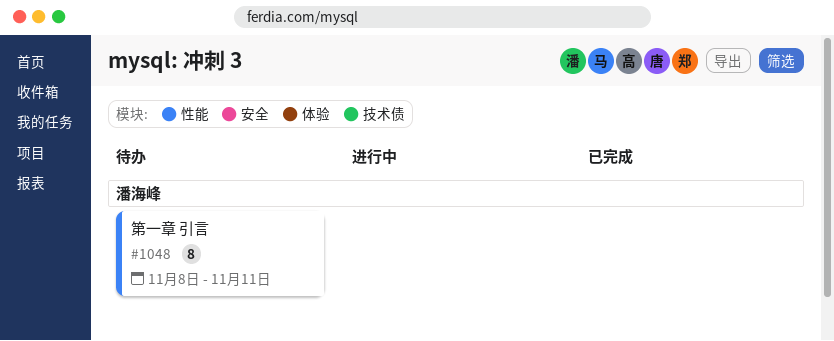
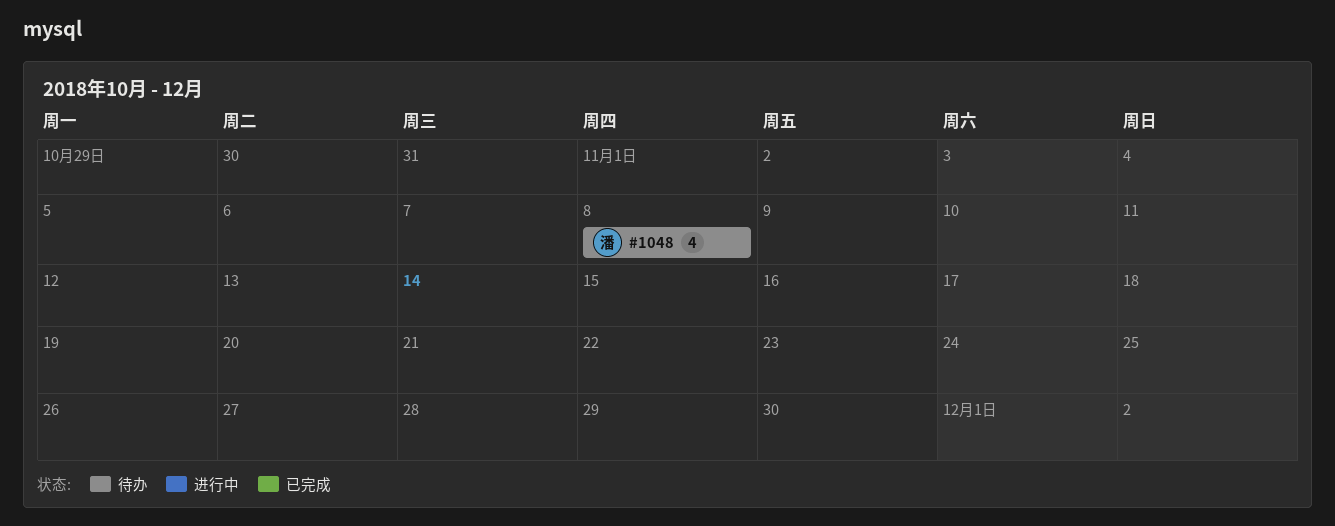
#1048, estimate: 8 -> 4
#1048, due: Nov 11 -> Nov 8

